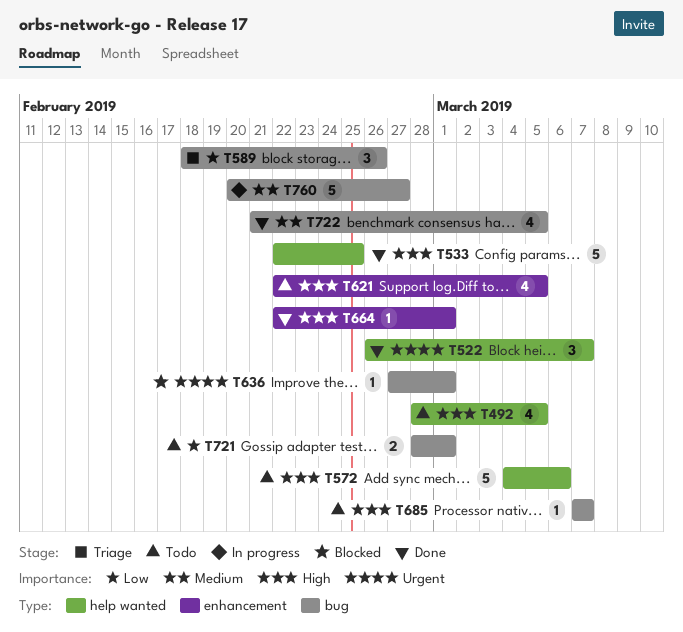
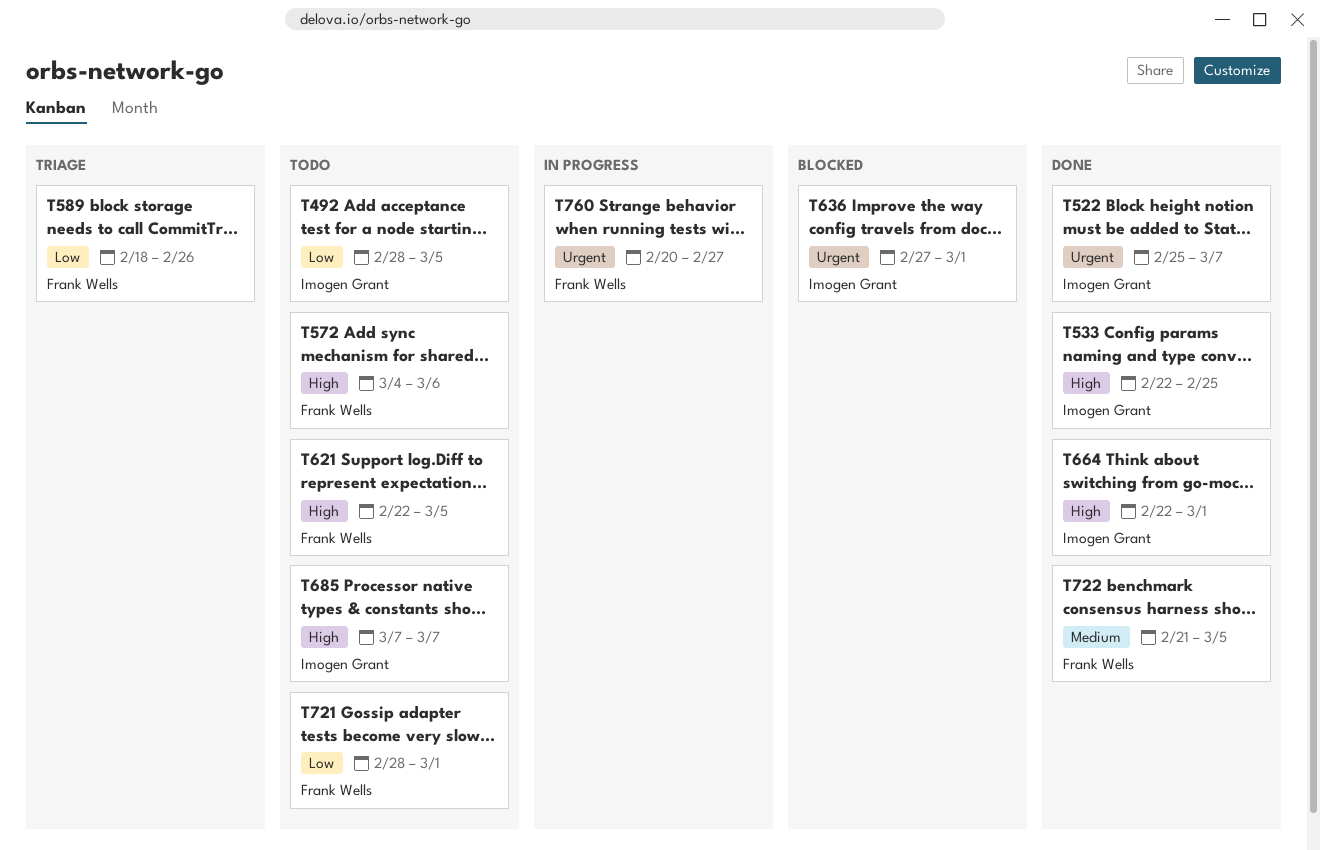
T492, priority: High -> Low
T522, start: Feb 26 -> Feb 25
T760, priority: Medium -> Urgent

